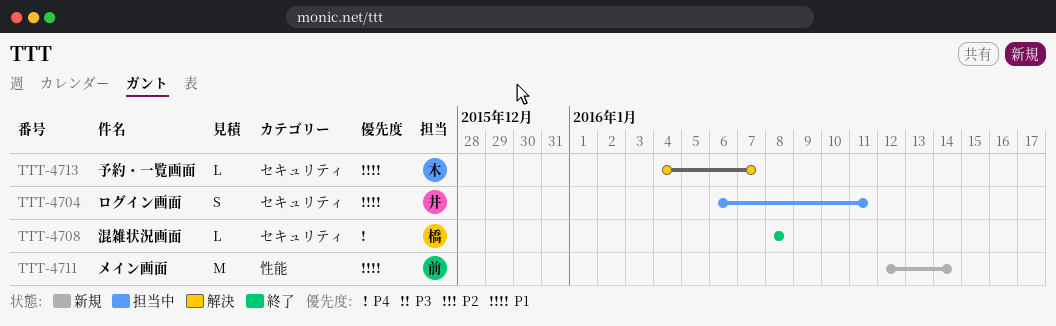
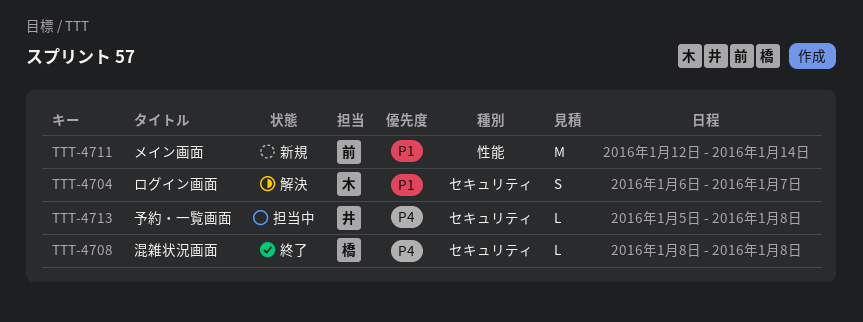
TTT-4704, status: 担当中 -> 解決
TTT-4704, owner: 井 -> 木
TTT-4704, due: Jan 11 -> Jan 7
TTT-4713, status: 解決 -> 担当中
TTT-4713, owner: 木 -> 井
TTT-4713, priority: P1 -> P4
TTT-4713, start: Jan 4 -> Jan 5
TTT-4713, due: Jan 7 -> Jan 8

